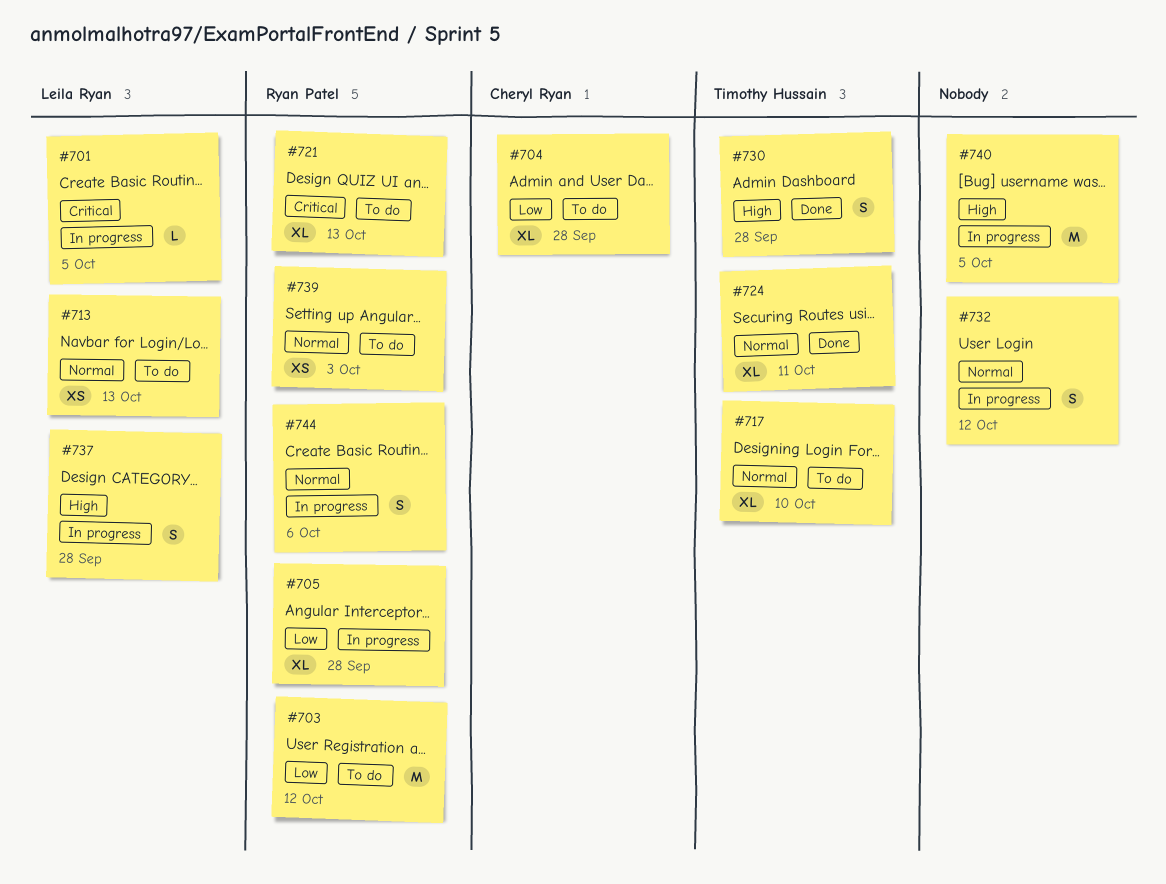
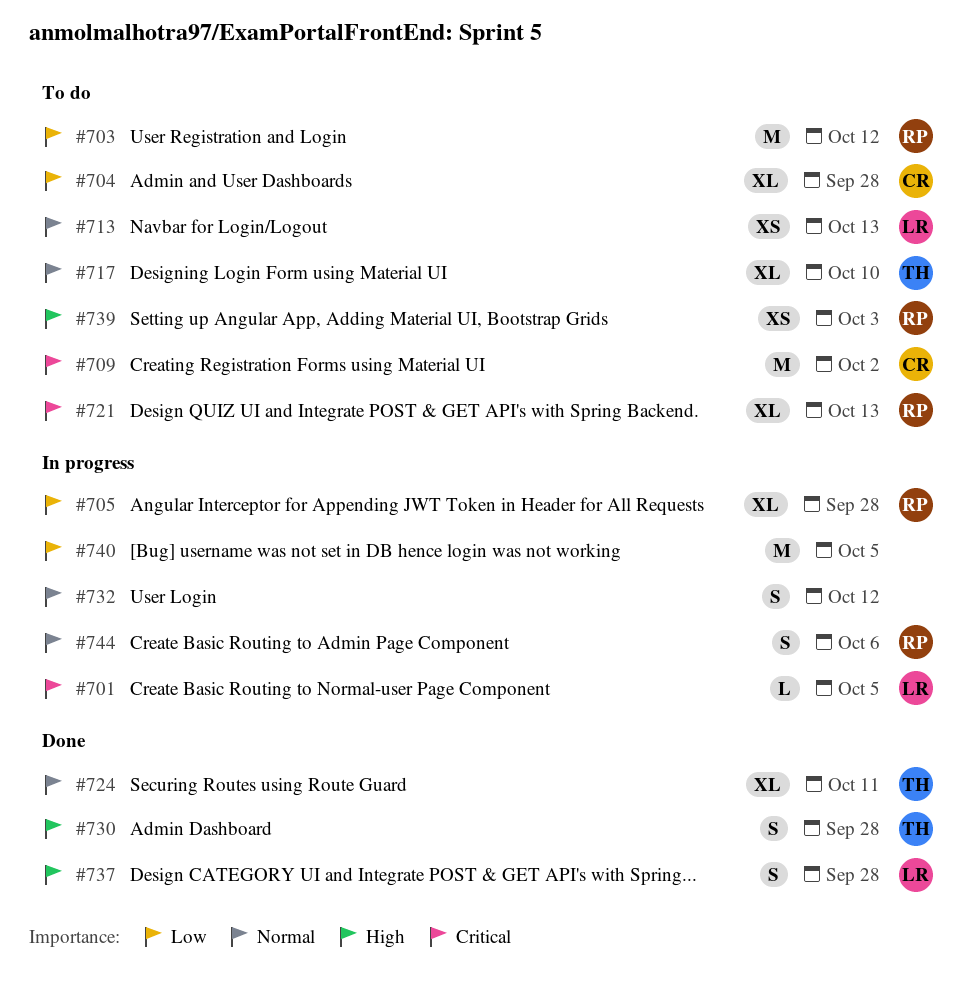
#709: none -> present
#737, status: In progress -> Done
#739, priority: Normal -> High
#740, priority: High -> Low

